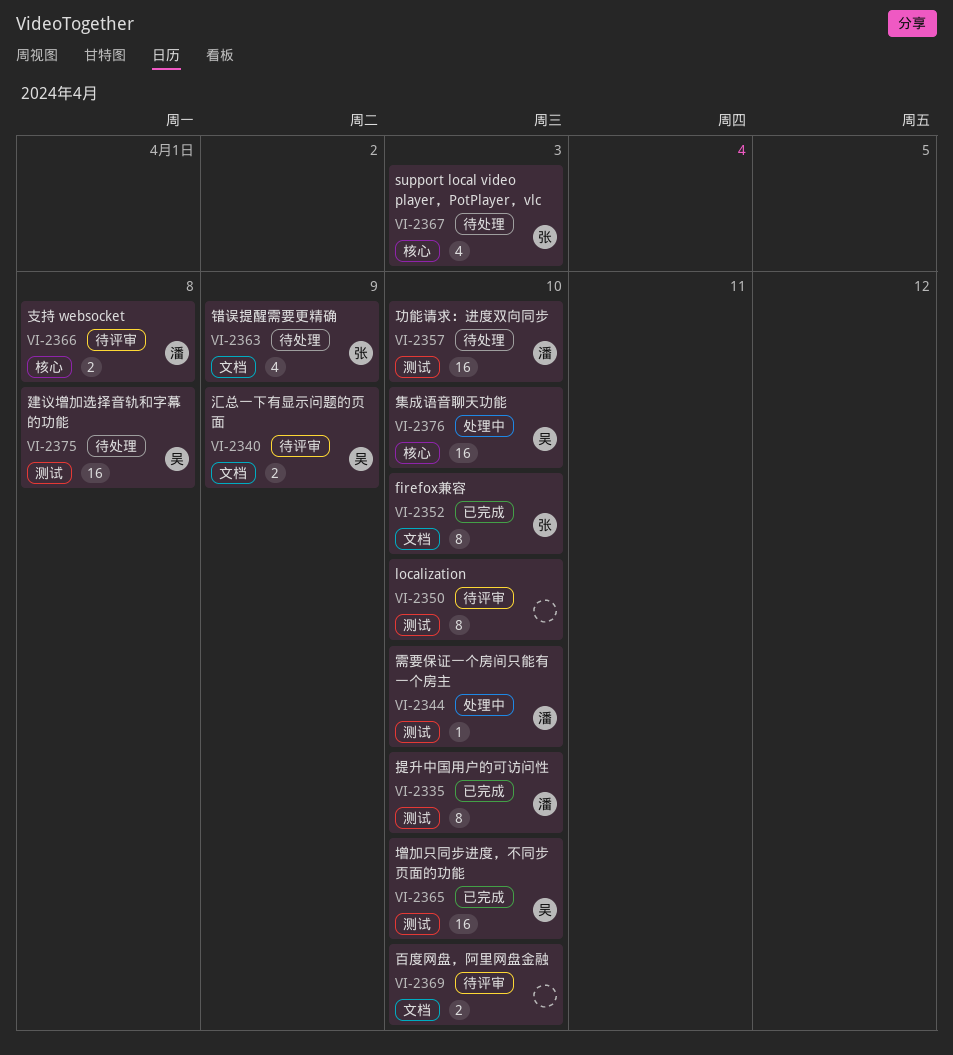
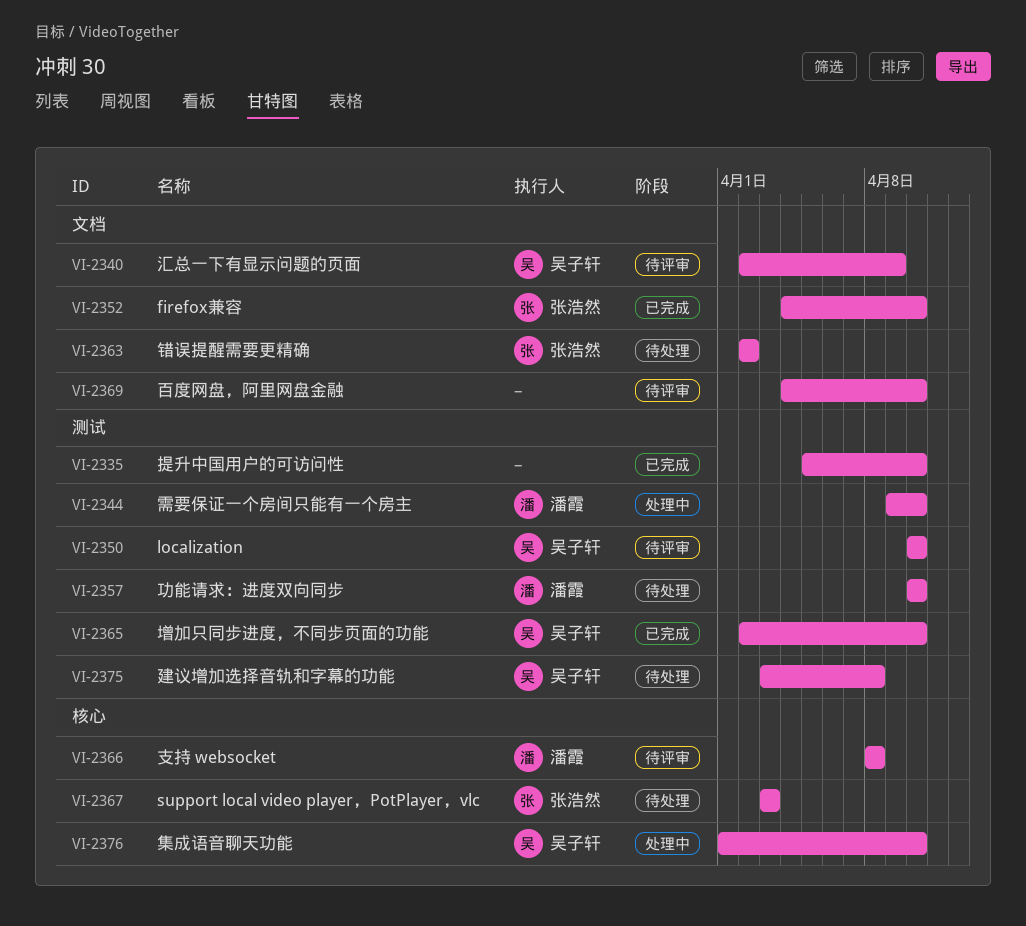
VI-2335, owner: 潘霞 -> none
VI-2350, owner: none -> 吴子轩
VI-2363, due: Apr 9 -> Apr 2

